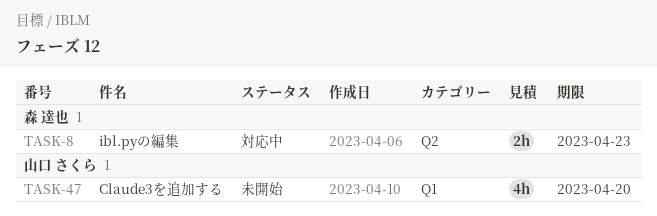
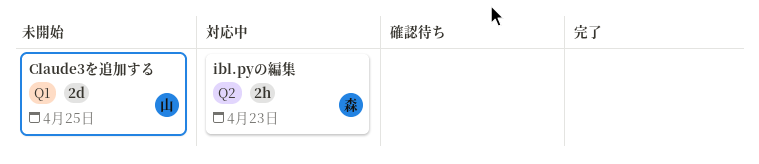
Claude3を追加する, estimate: 4h -> 2d
Claude3を追加する, due: Apr 20 -> Apr 25

